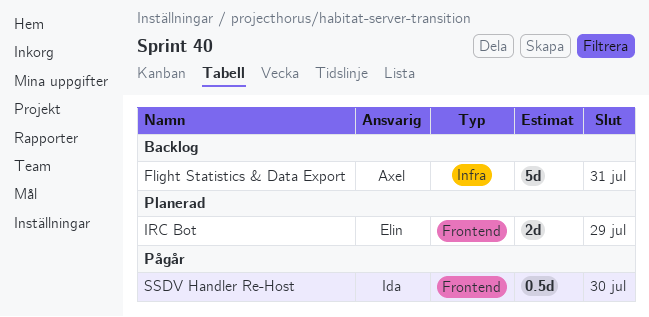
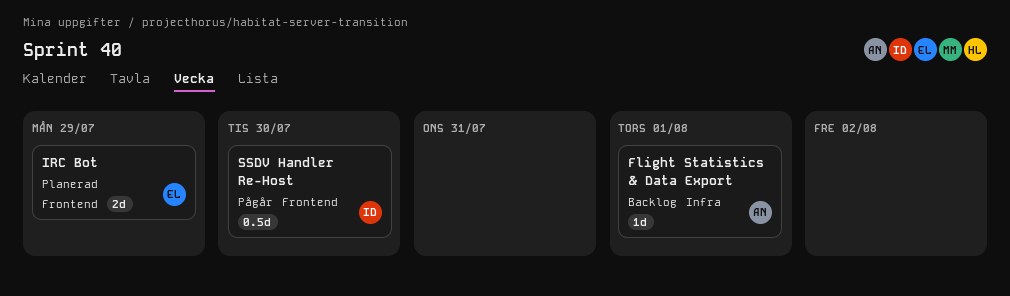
Flight Statistics & Data Export, estimate: 5d -> 1d
Flight Statistics & Data Export, due: Jul 31 -> Aug 1

